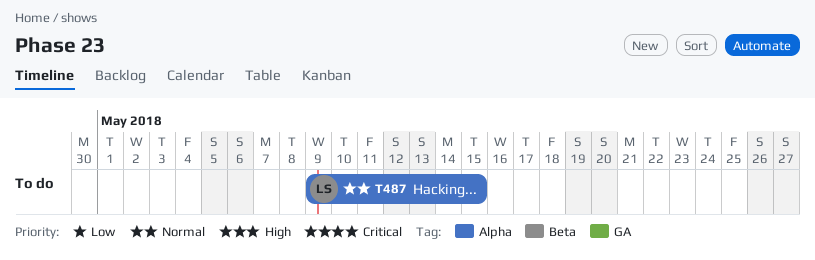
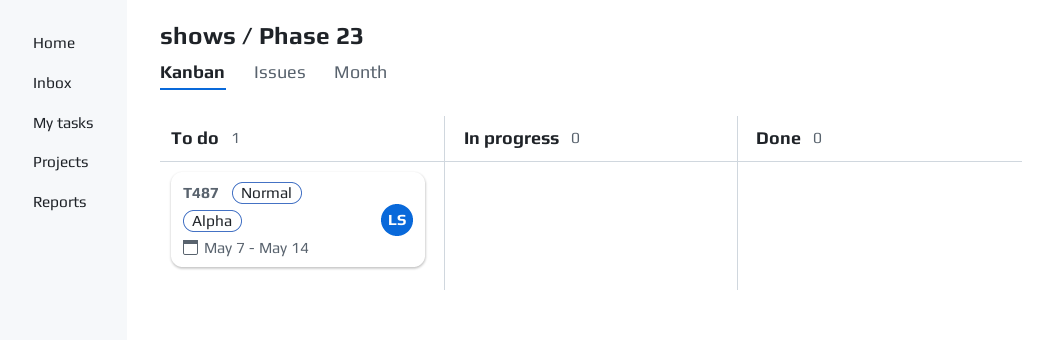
T487, start: May 9 -> May 7
T487, due: May 15 -> May 14

